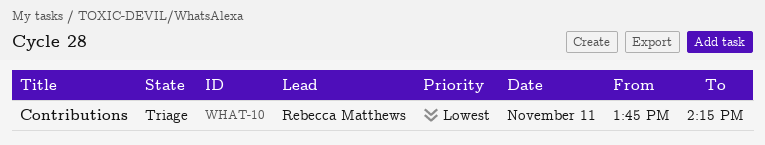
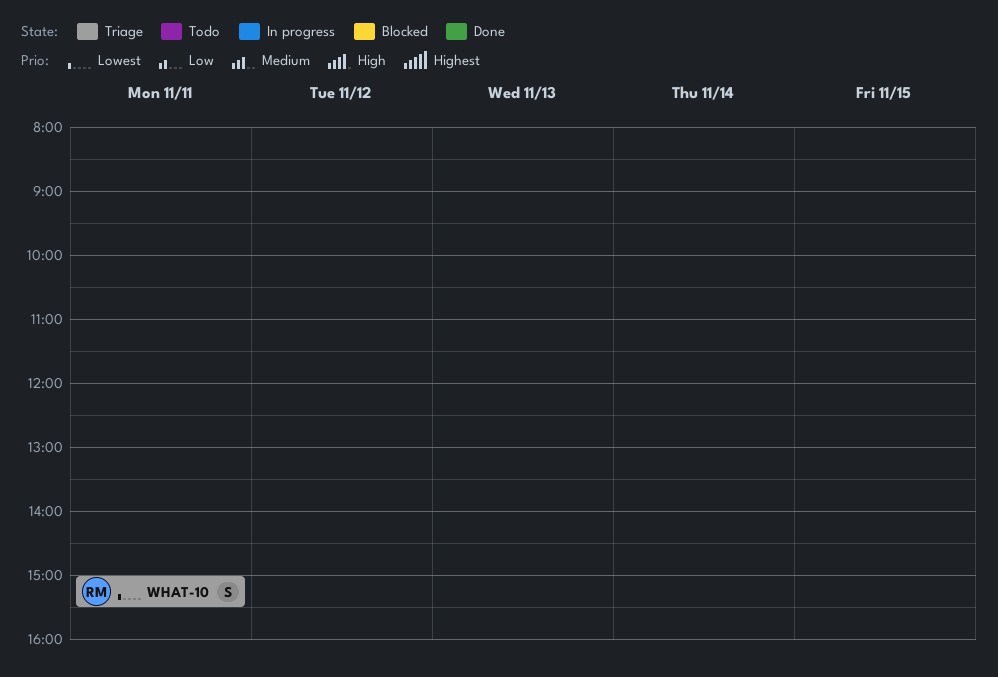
WHAT-10, begins: 13:45 -> 15:00
WHAT-10, ends: 14:15 -> 15:30

